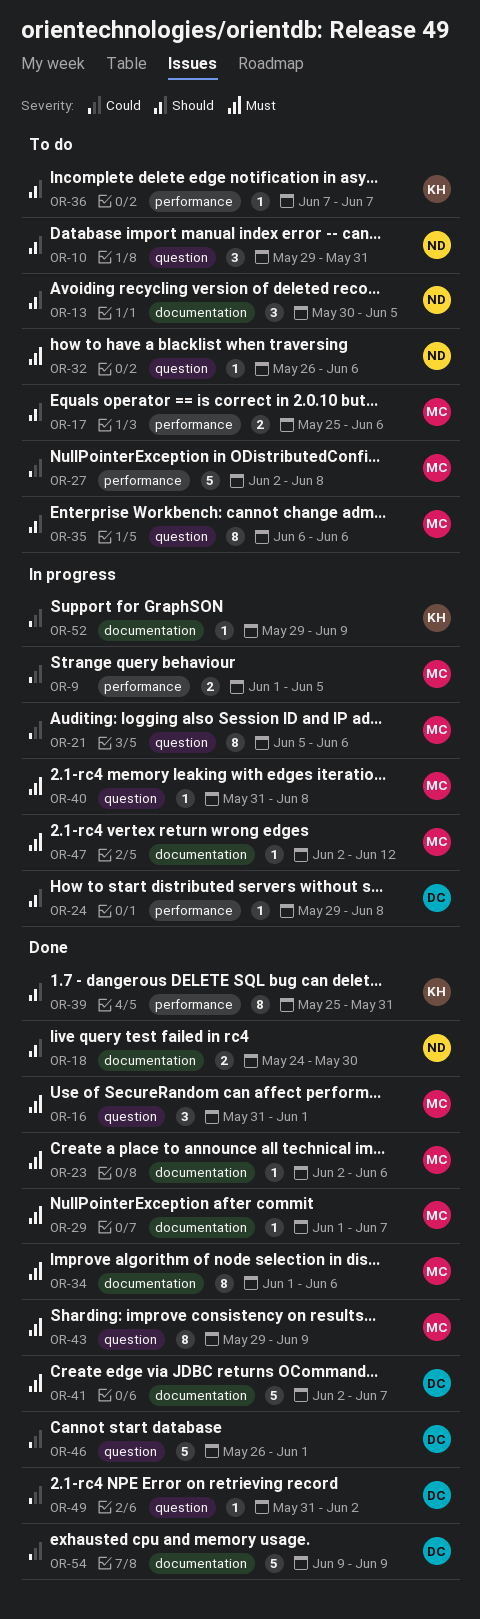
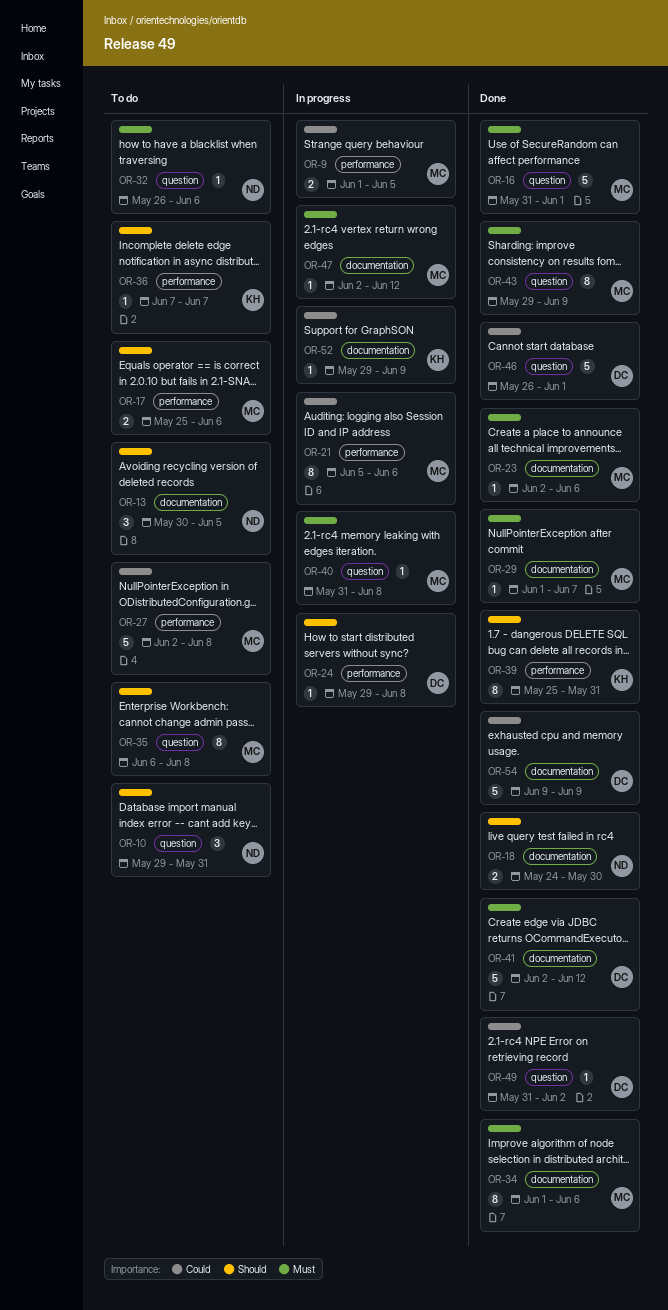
OR-16, estimate: 3 -> 5
OR-21, label: question -> performance
OR-35, due: Jun 6 -> Jun 8
OR-41, due: Jun 7 -> Jun 12

